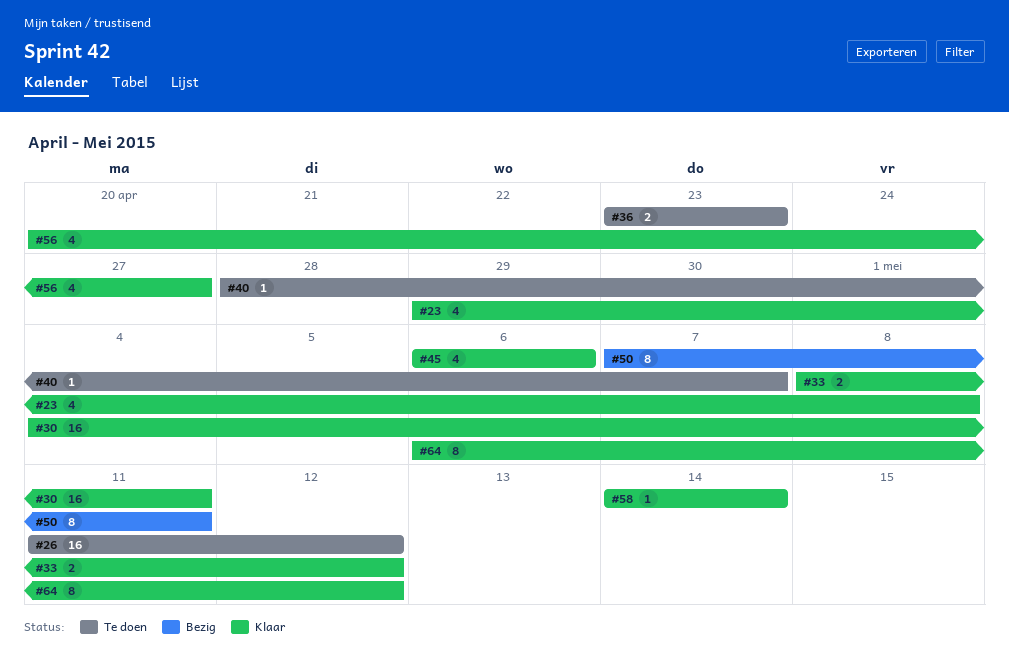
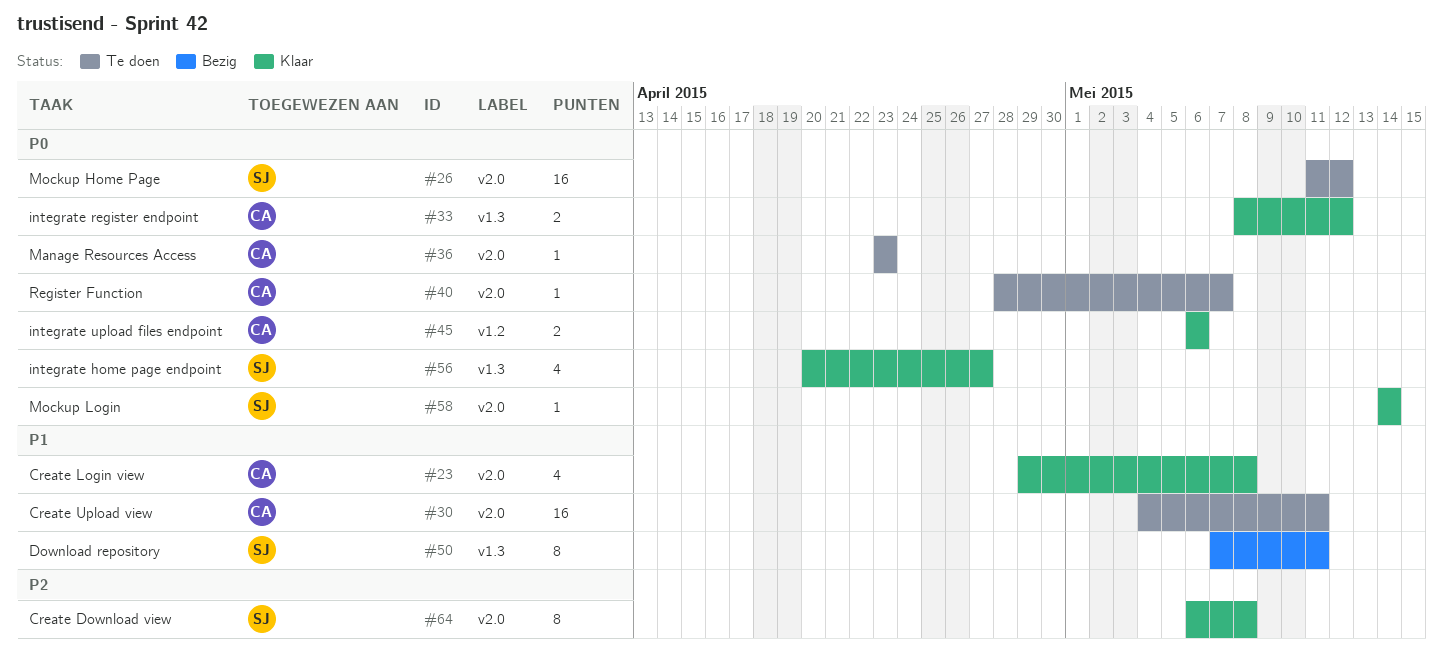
#30, status: Klaar -> Te doen
#36, estimate: 2 -> 1
#45, estimate: 4 -> 2
#64, due: May 12 -> May 8

